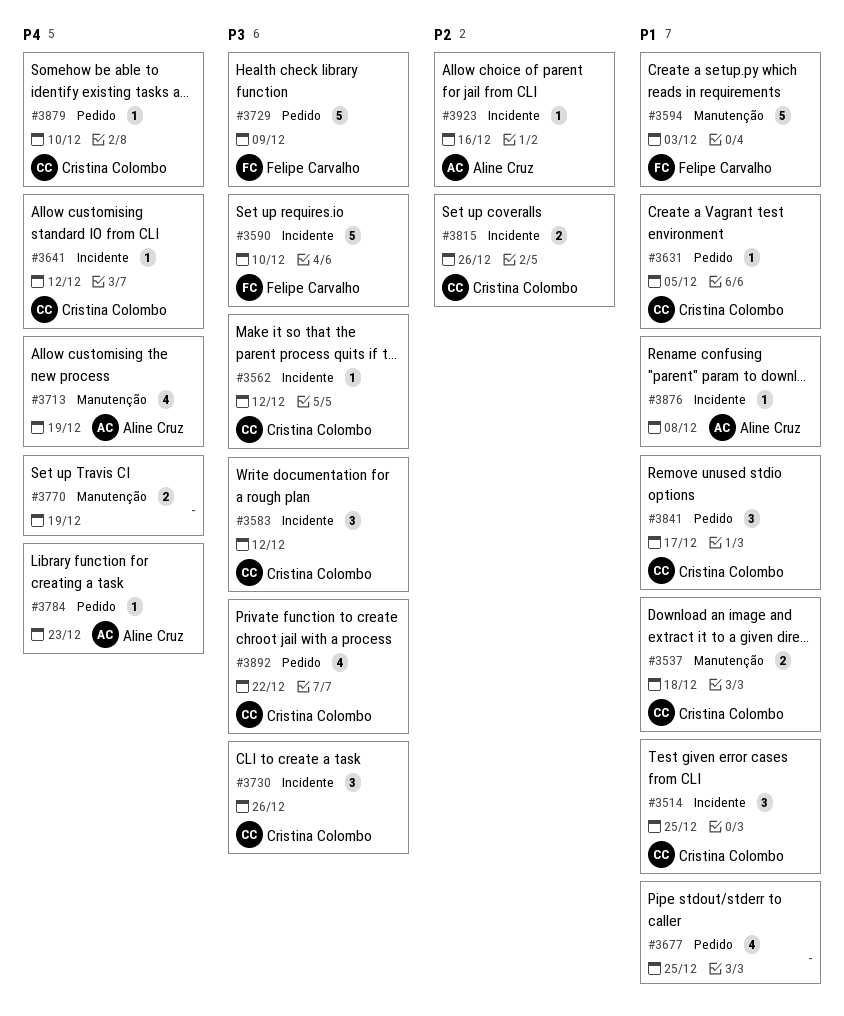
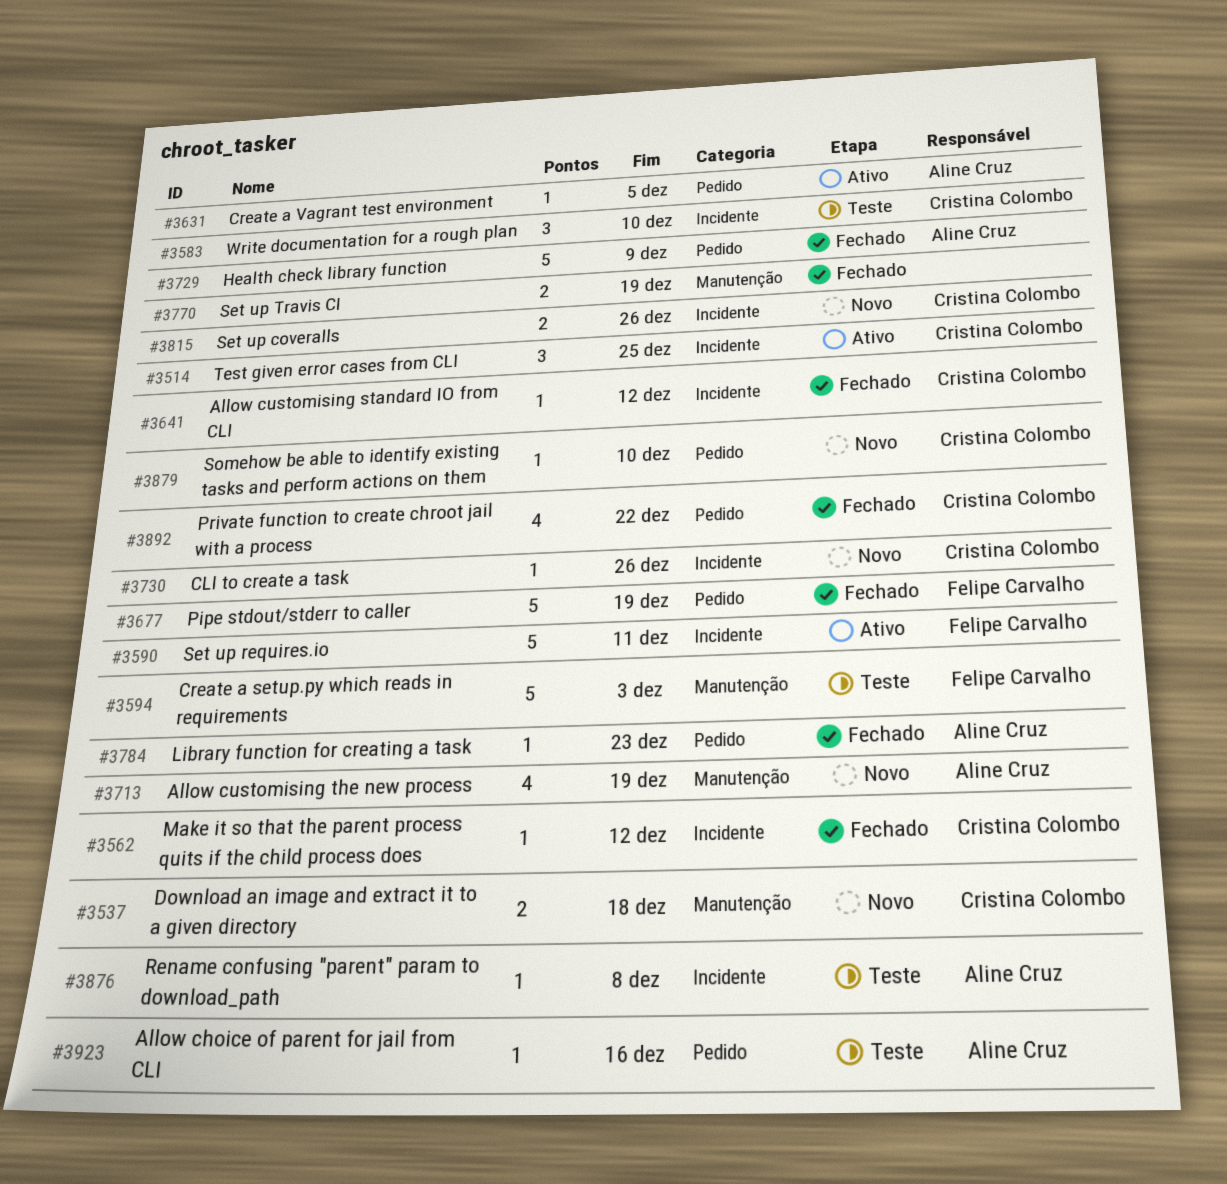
#3583, due: Dec 12 -> Dec 10
#3590, due: Dec 10 -> Dec 11
#3631, owner: Cristina Colombo -> Aline Cruz
#3677, owner: none -> Felipe Carvalho
#3677, estimate: 4 -> 5
#3677, due: Dec 25 -> Dec 19
#3729, owner: Felipe Carvalho -> Aline Cruz
#3730, estimate: 3 -> 1
#3841: present -> none
#3923, label: Incidente -> Pedido

